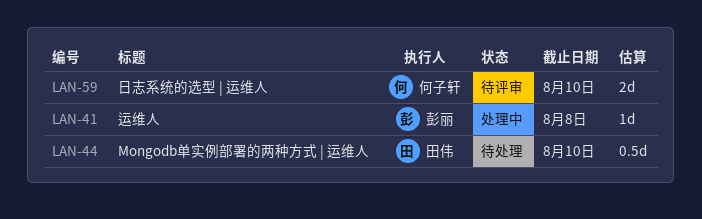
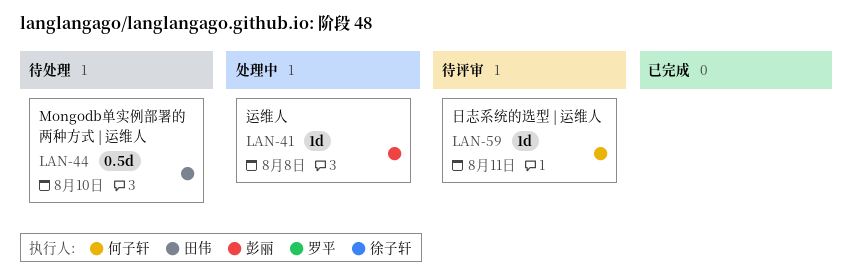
LAN-59, estimate: 2d -> 1d
LAN-59, due: Aug 10 -> Aug 11

